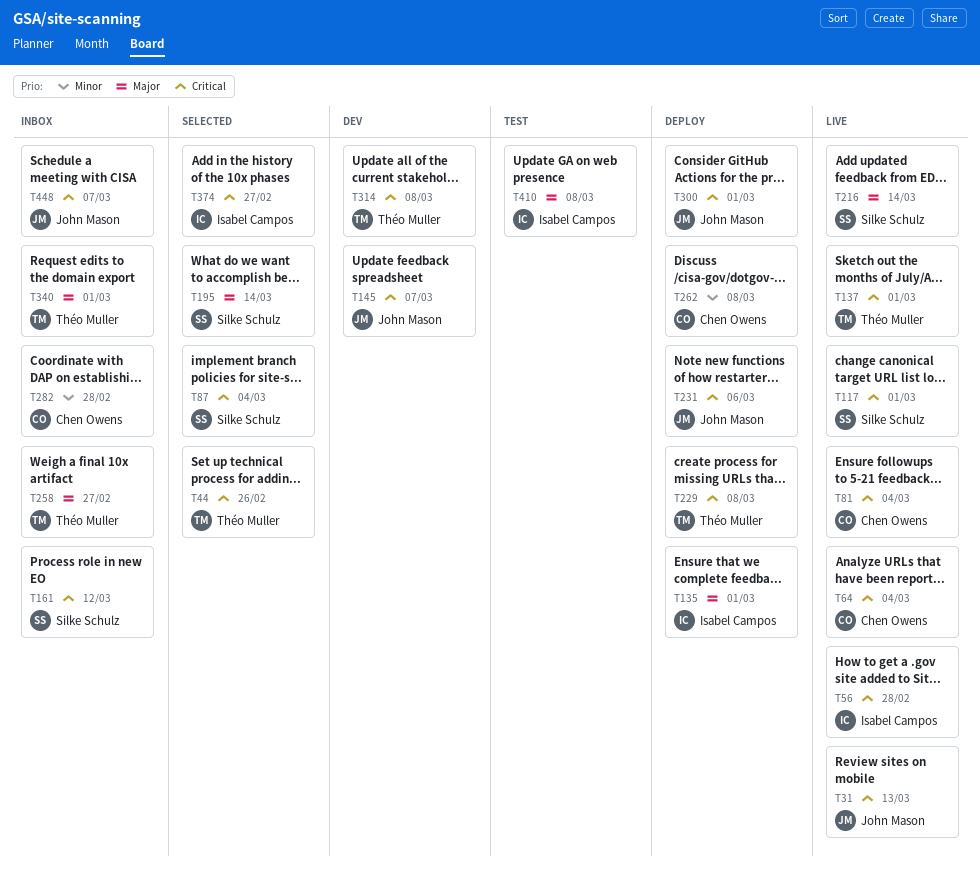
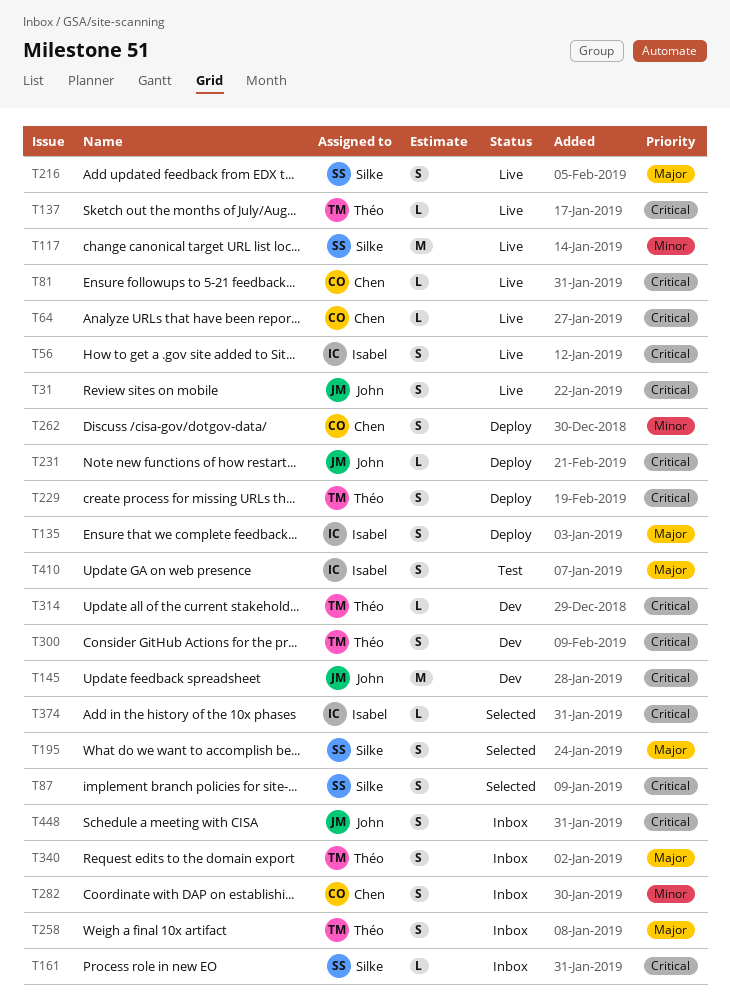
T44: present -> none
T117, priority: Critical -> Minor
T300, status: Deploy -> Dev
T300, owner: John Mason -> Théo Muller

